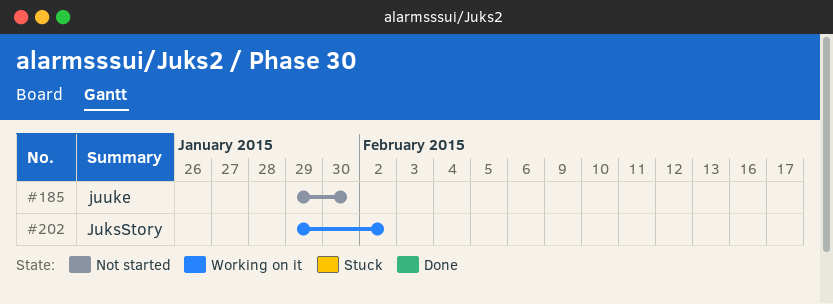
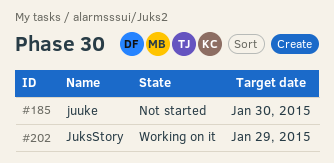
#202, due: Feb 2 -> Jan 29

